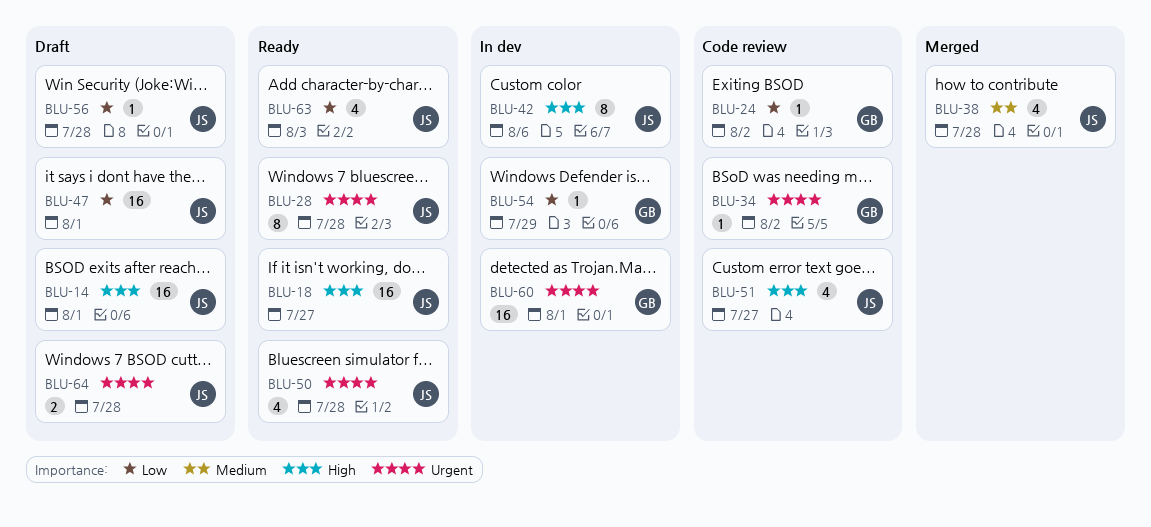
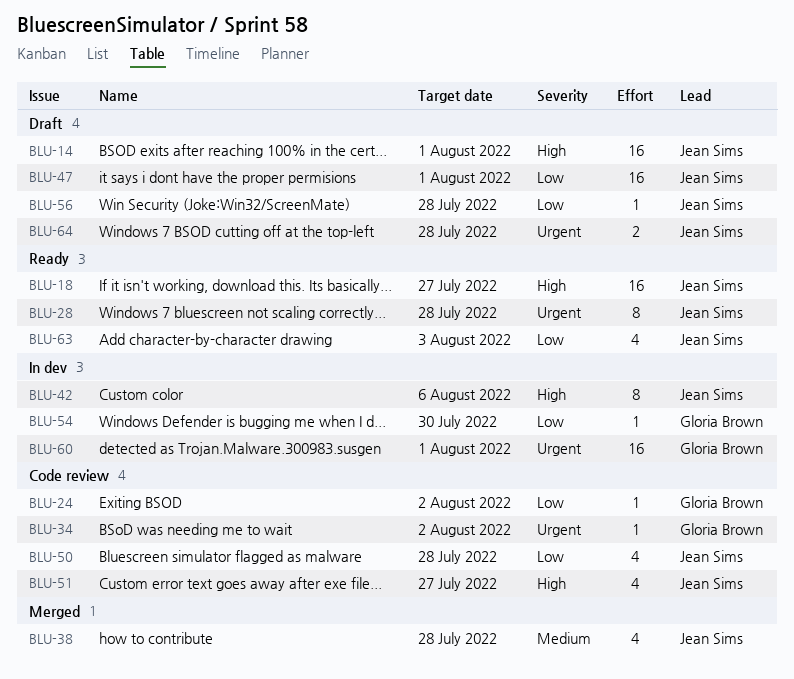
BLU-50, status: Ready -> Code review
BLU-50, priority: Urgent -> Low
BLU-54, due: Jul 29 -> Jul 30

